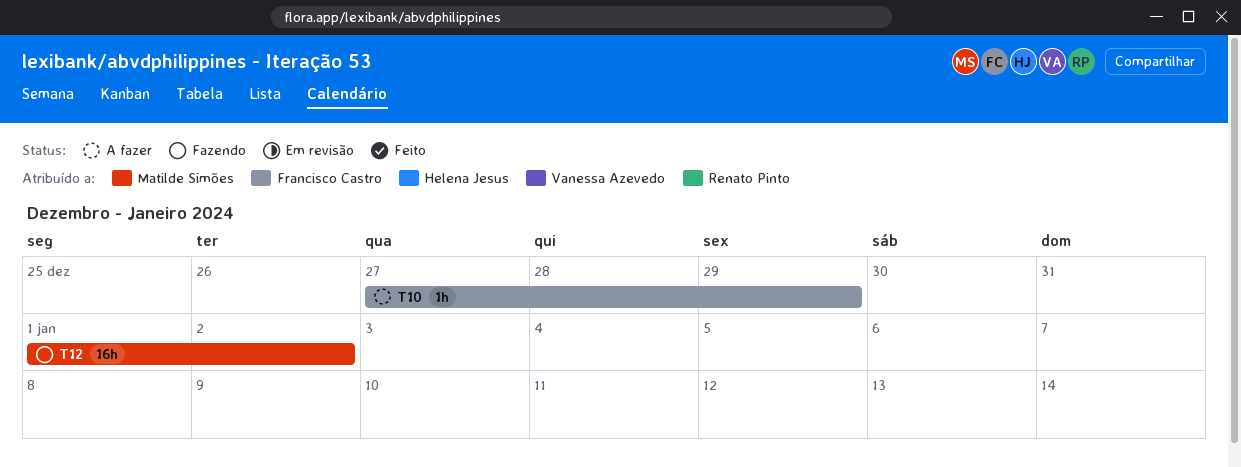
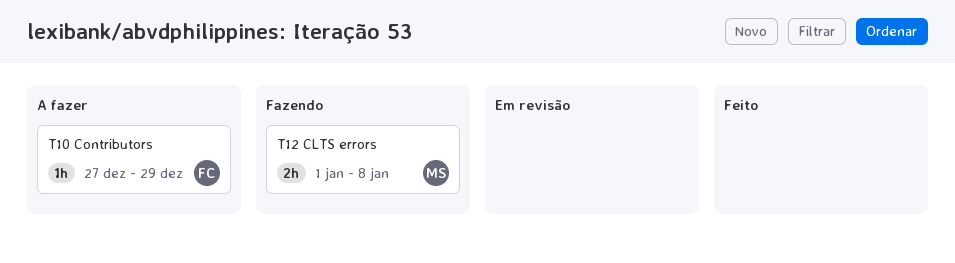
T12, estimate: 16h -> 2h
T12, due: Jan 2 -> Jan 8

